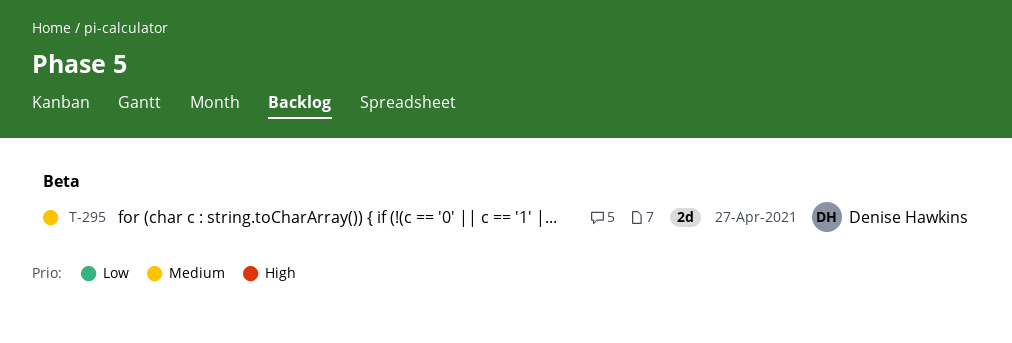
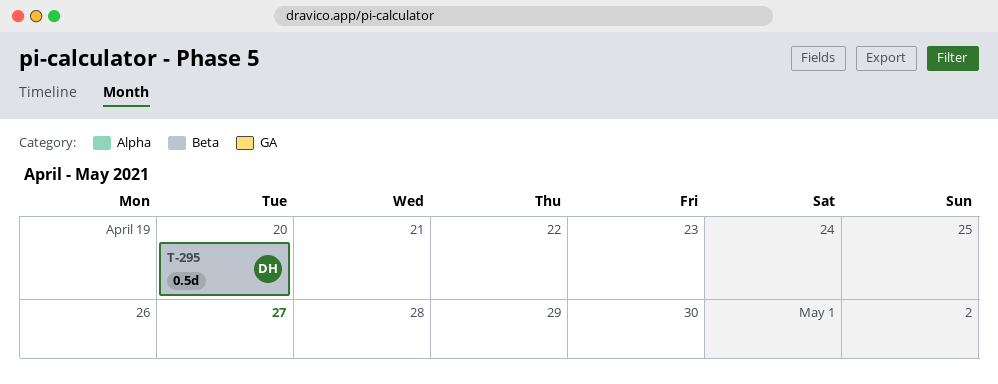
T-295, estimate: 2d -> 0.5d
T-295, due: Apr 27 -> Apr 20

